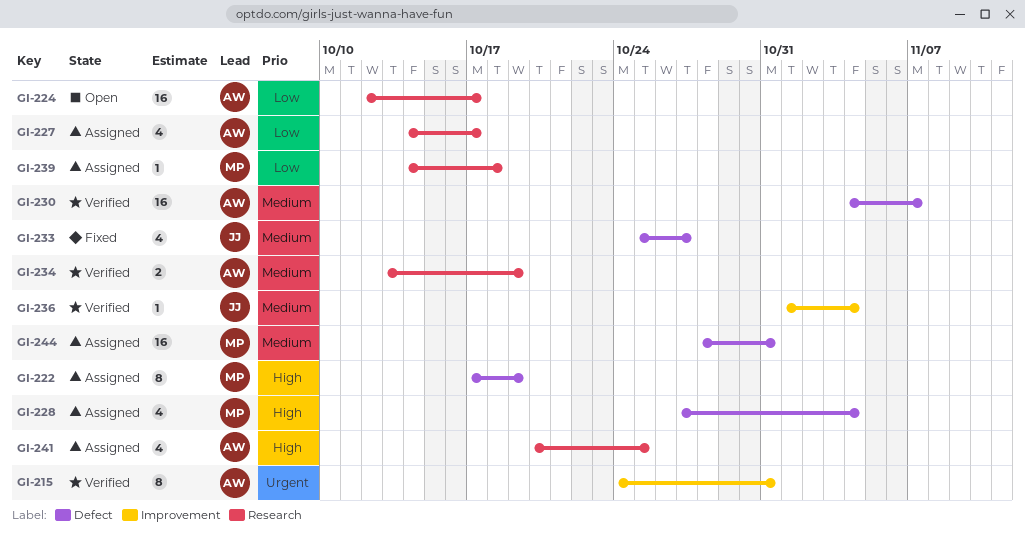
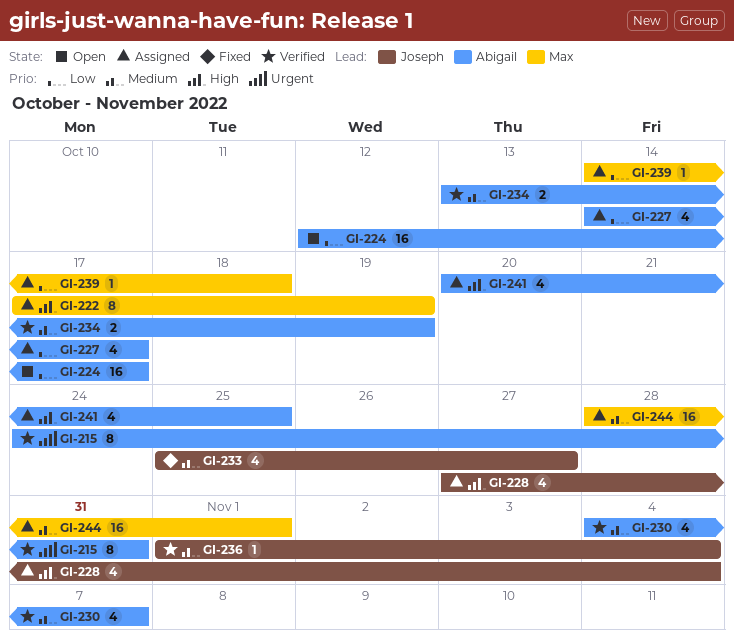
GI-228, owner: Max -> Joseph
GI-230, estimate: 16 -> 4
GI-244, due: Oct 31 -> Nov 1

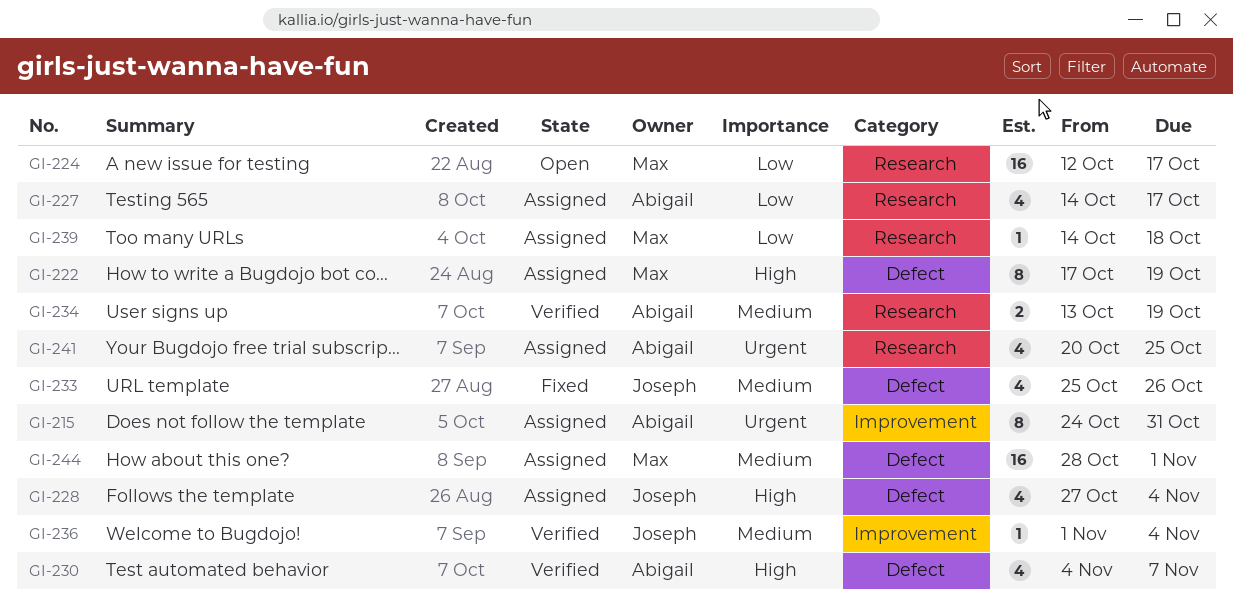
GI-215, status: Verified -> Assigned
GI-224, owner: Abigail -> Max
GI-230, priority: Medium -> High
GI-233, due: Oct 27 -> Oct 26
GI-241, priority: High -> Urgent

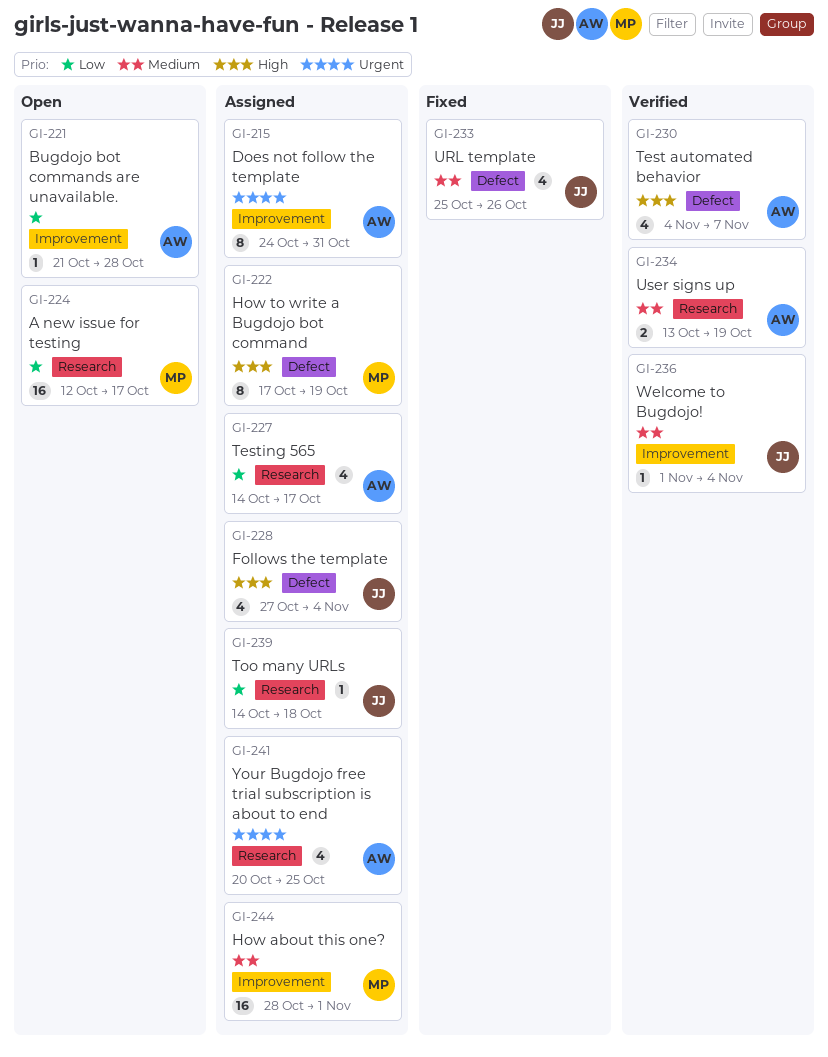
GI-221: none -> present
GI-239, owner: Max -> Joseph
GI-244, label: Defect -> Improvement

